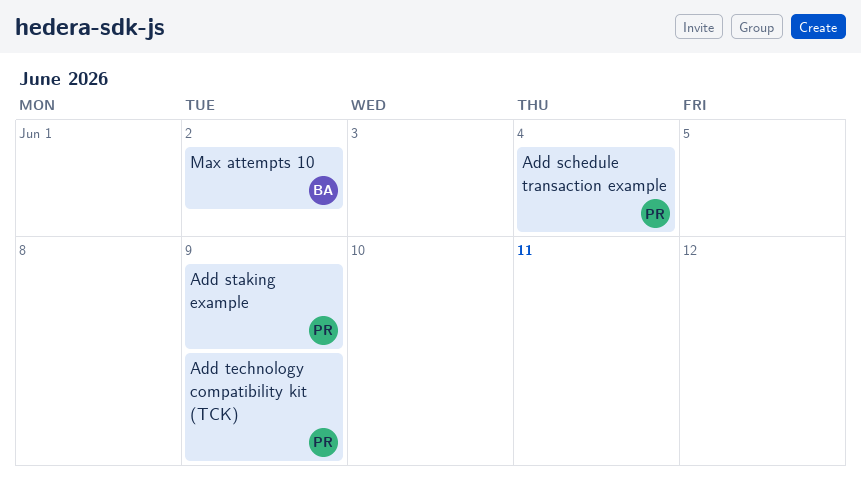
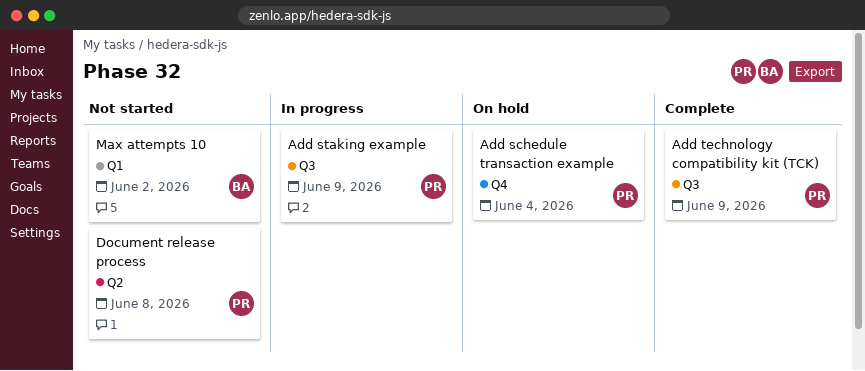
Document release process: none -> present

